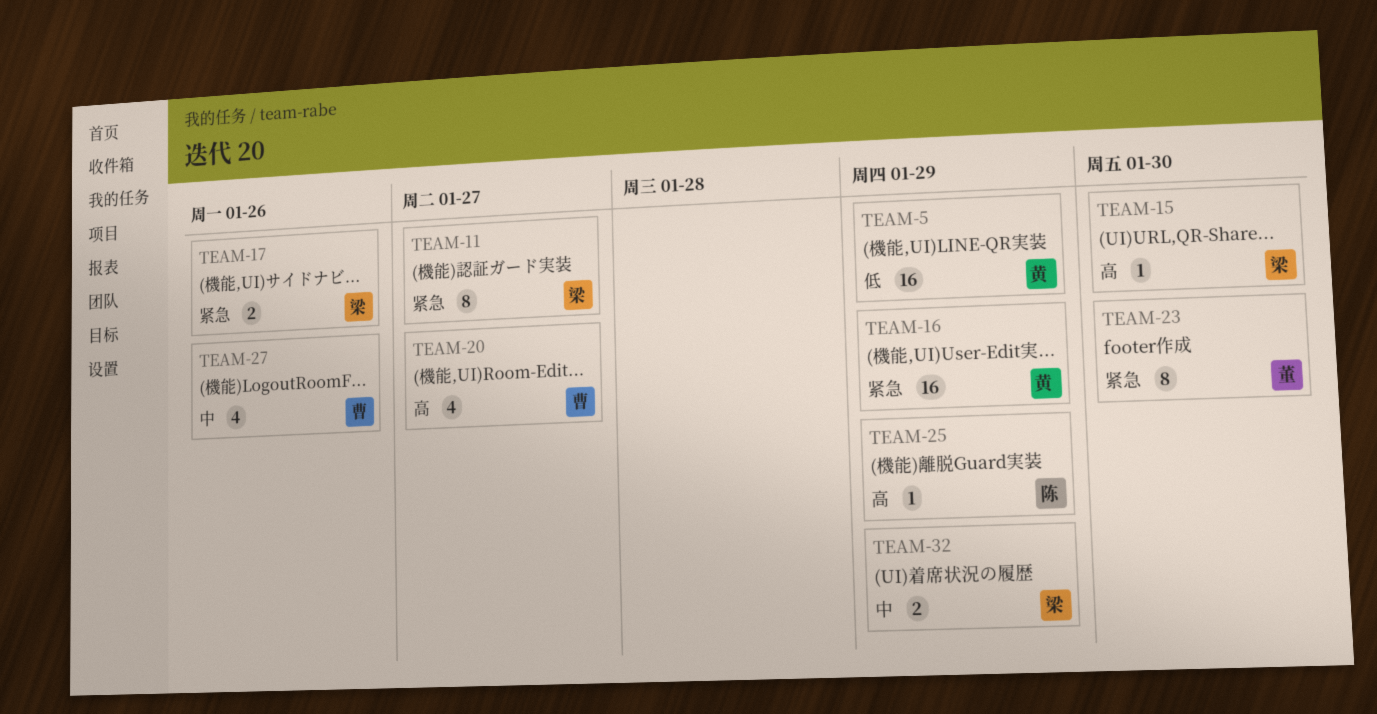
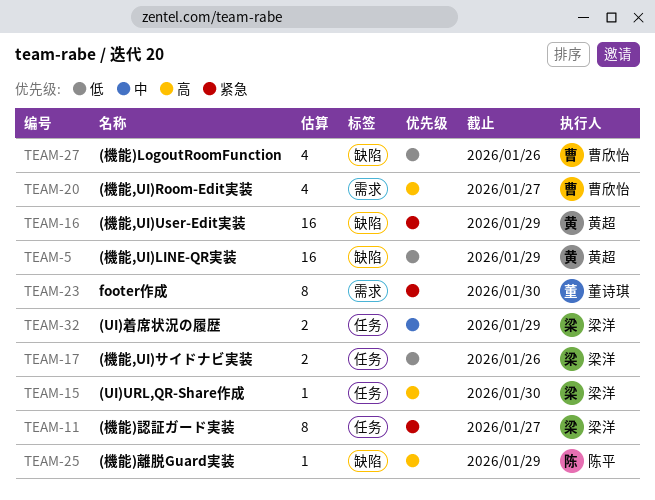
TEAM-17, priority: 紧急 -> 低
TEAM-27, priority: 中 -> 低

